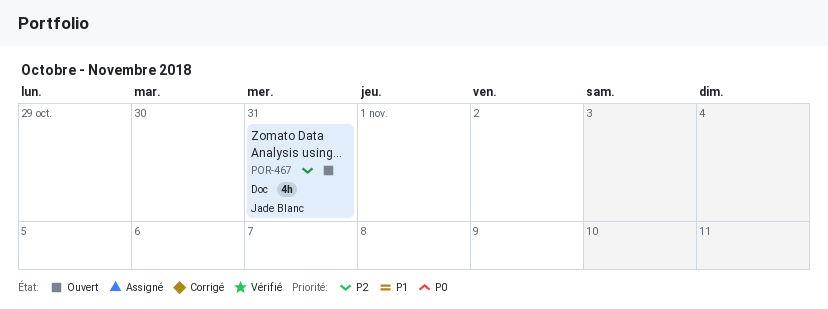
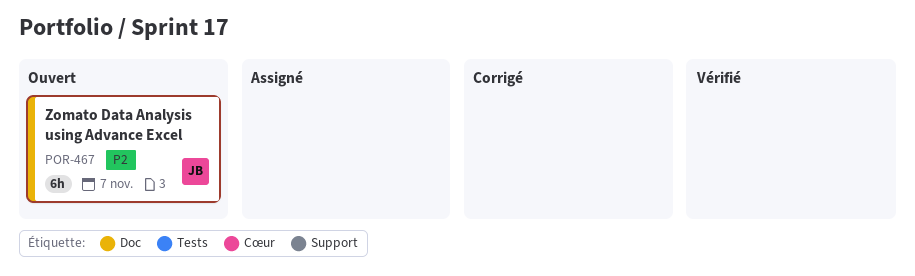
POR-467, estimate: 4h -> 6h
POR-467, due: Oct 31 -> Nov 7

